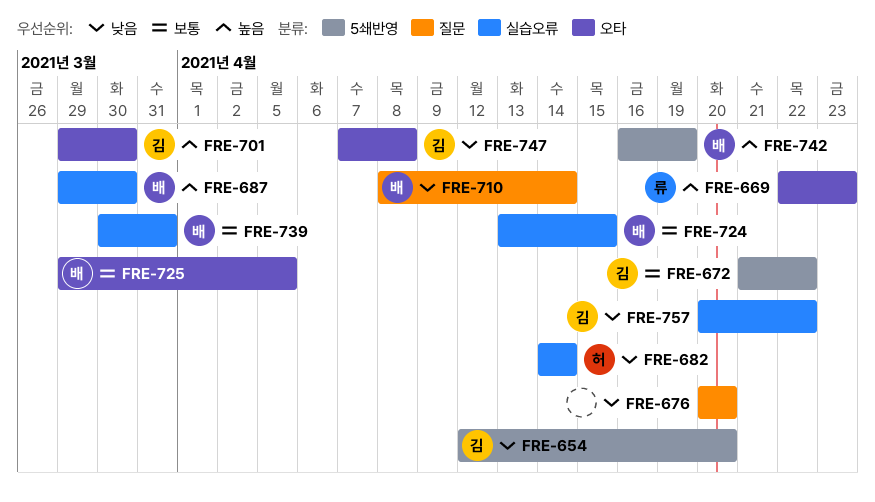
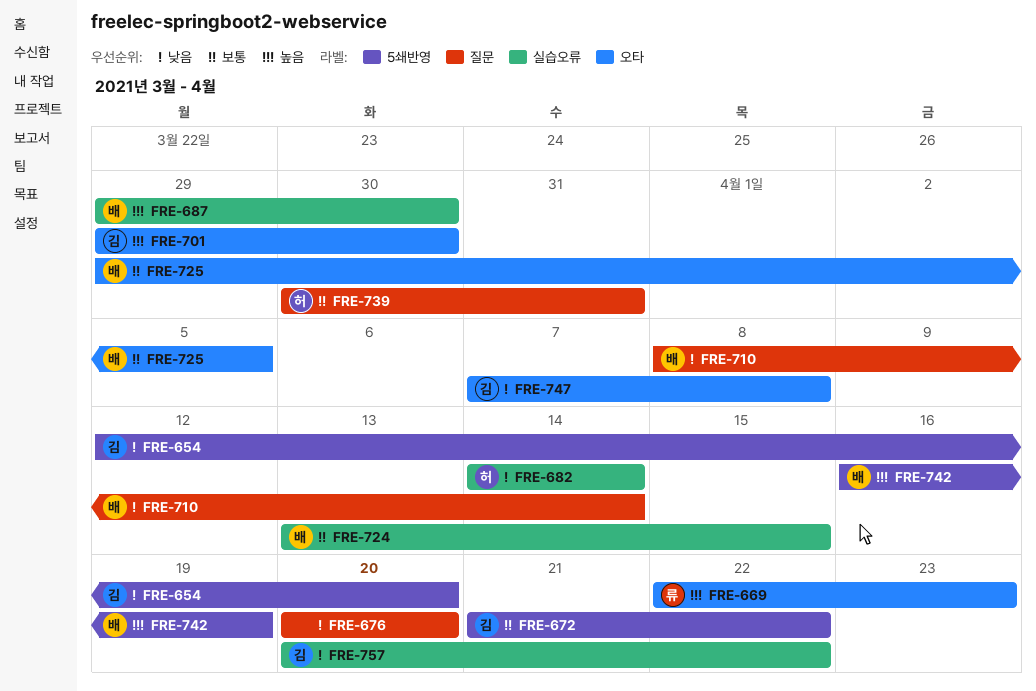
FRE-739, owner: 배 -> 허
FRE-739, label: 실습오류 -> 질문

